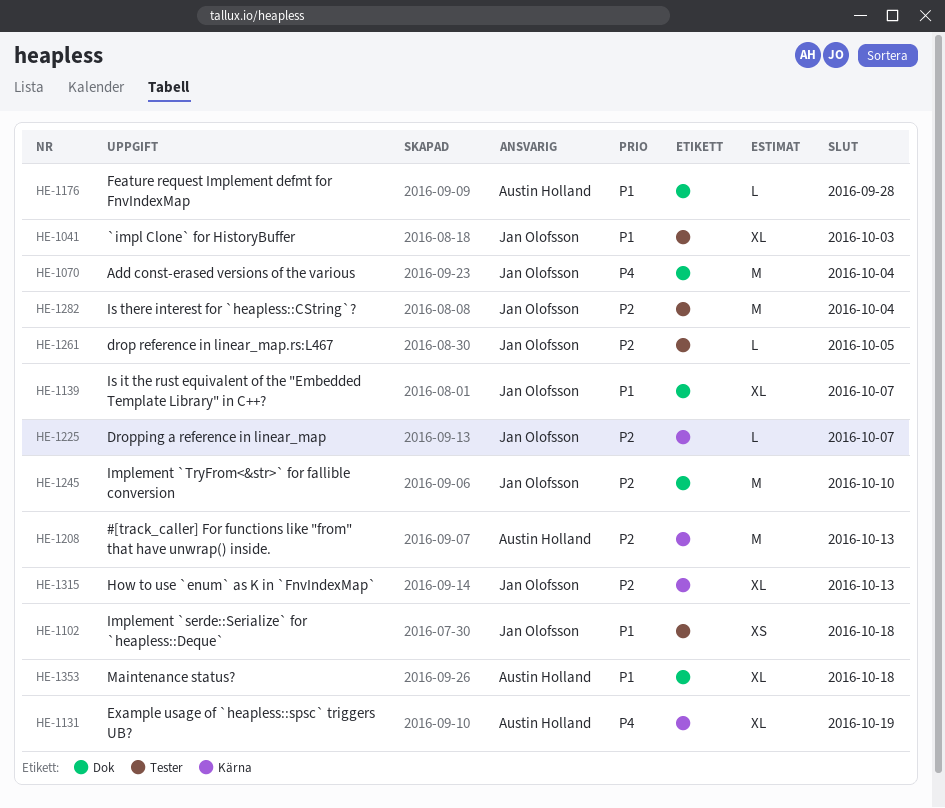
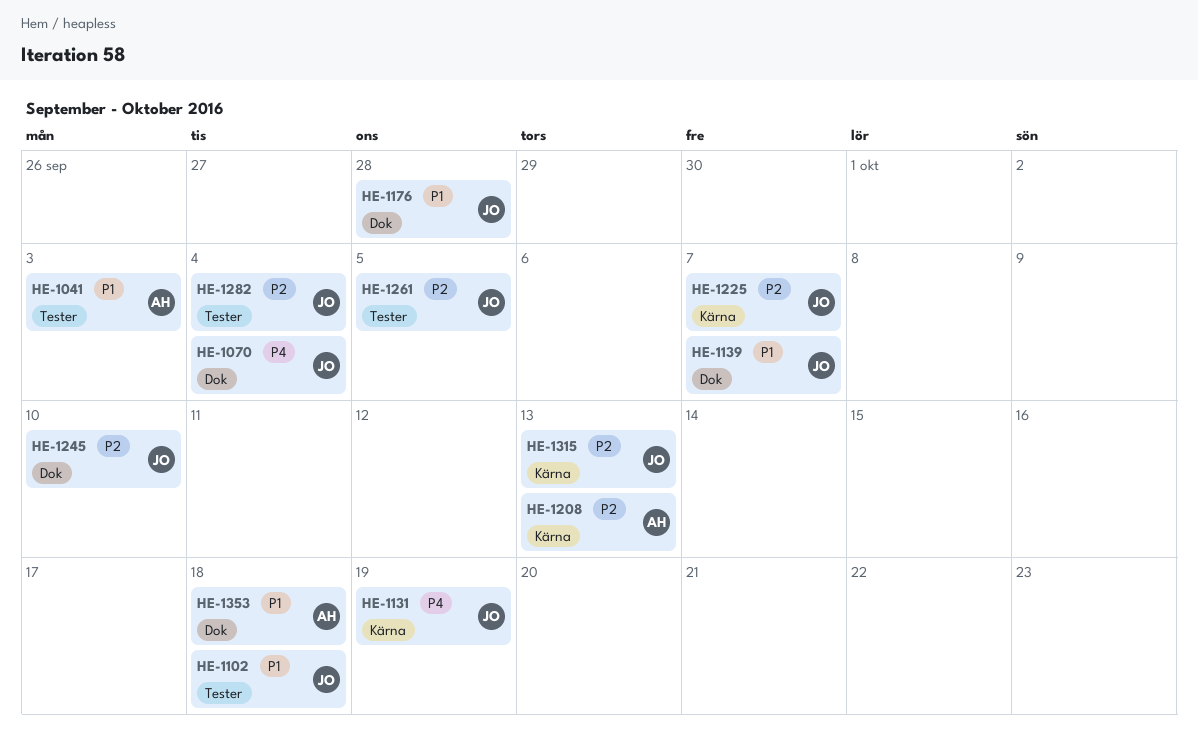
HE-1041, owner: Jan Olofsson -> Austin Holland
HE-1131, owner: Austin Holland -> Jan Olofsson
HE-1176, owner: Austin Holland -> Jan Olofsson

